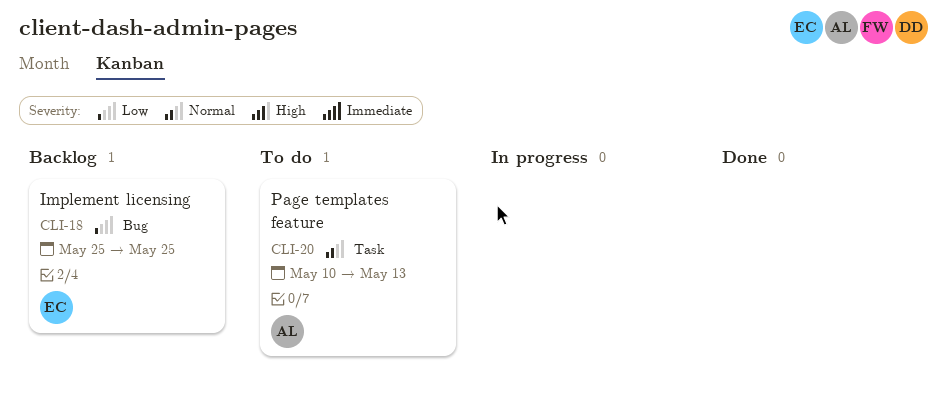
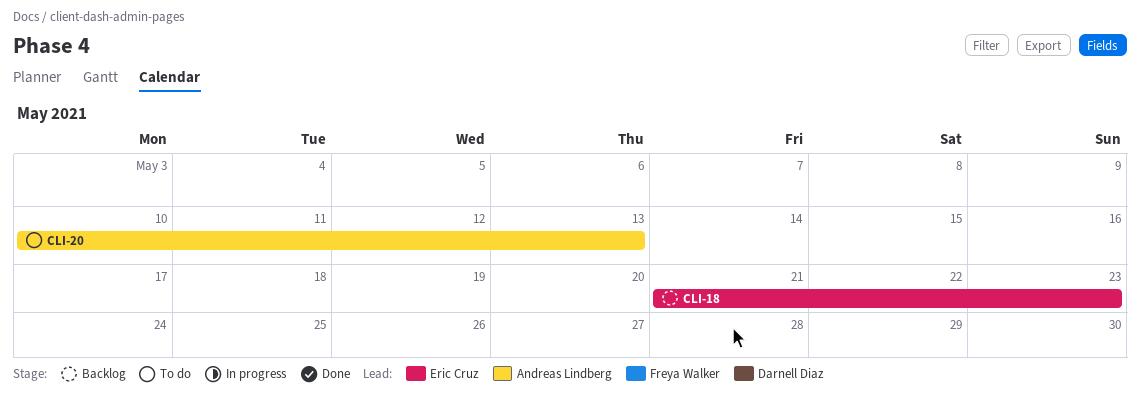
CLI-18, start: May 25 -> May 21
CLI-18, due: May 25 -> May 23

